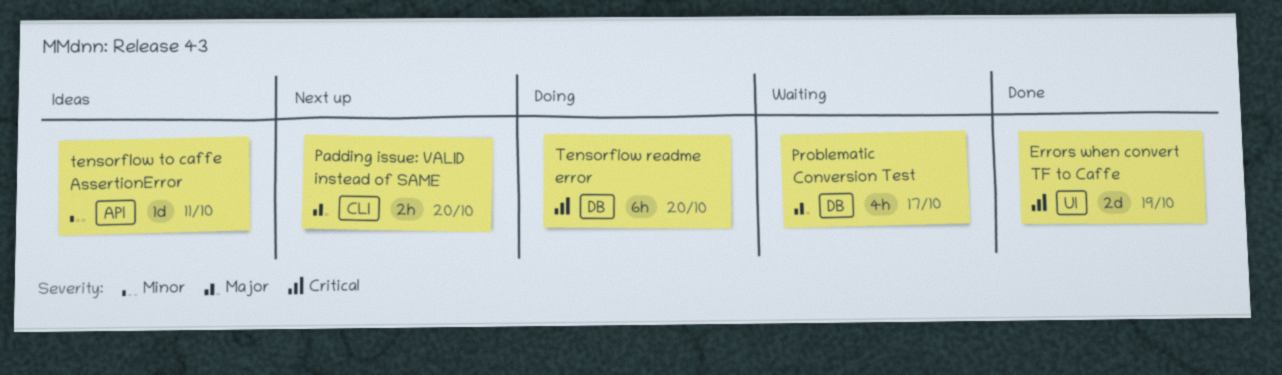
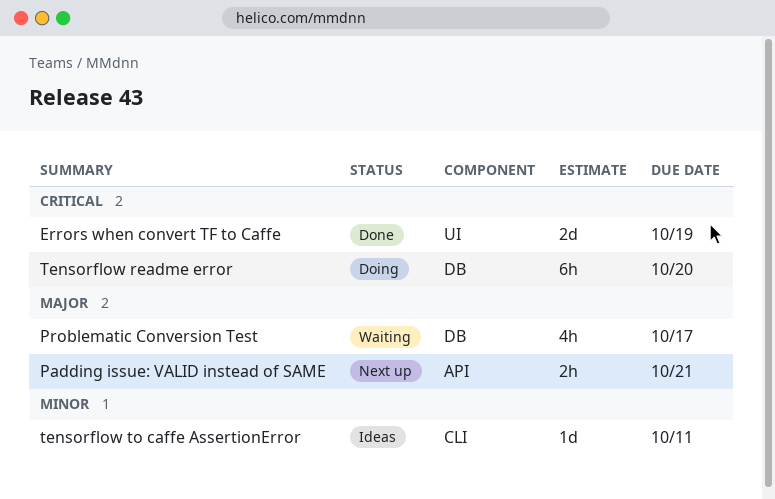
Padding issue: VALID instead of SAME, label: CLI -> API
Padding issue: VALID instead of SAME, due: Oct 20 -> Oct 21
tensorflow to caffe AssertionError, label: API -> CLI

